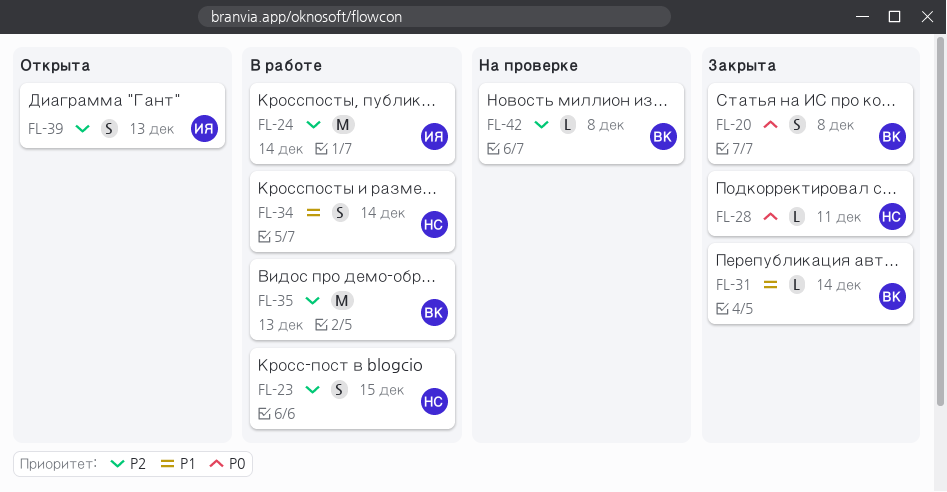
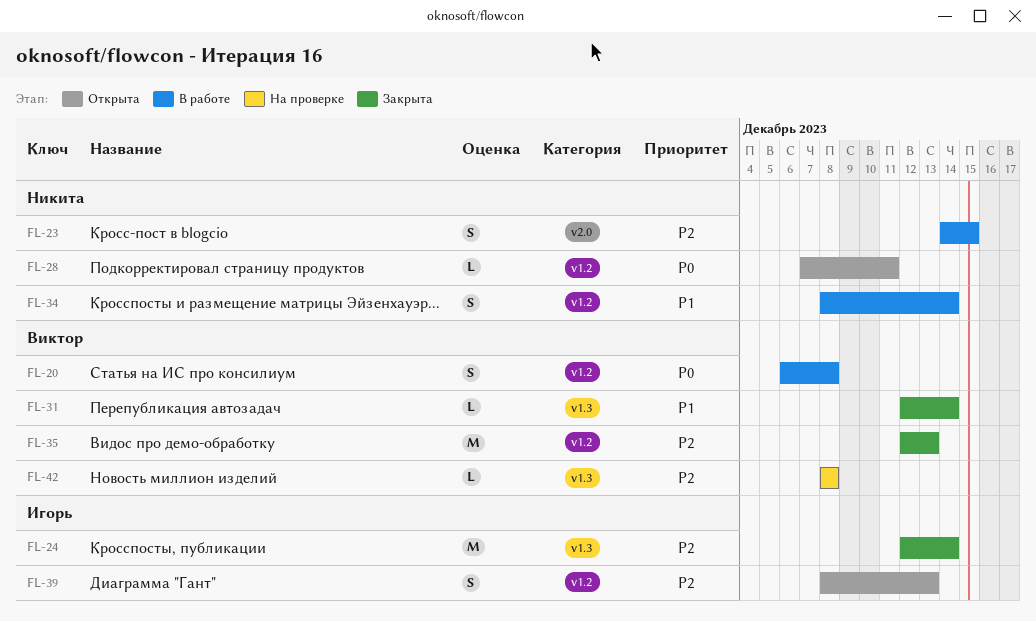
FL-20, status: Закрыта -> В работе
FL-24, status: В работе -> Закрыта
FL-28, status: Закрыта -> Открыта
FL-35, status: В работе -> Закрыта

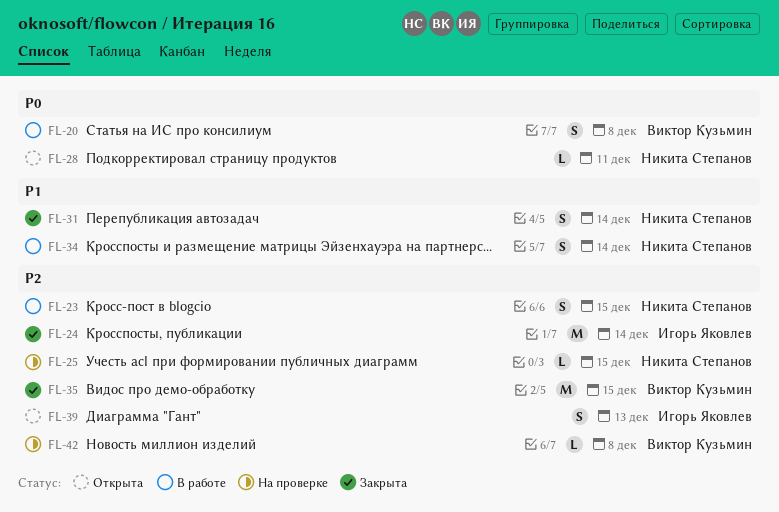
FL-25: none -> present
FL-31, owner: Виктор Кузьмин -> Никита Степанов
FL-31, estimate: L -> S
FL-35, due: Dec 13 -> Dec 15

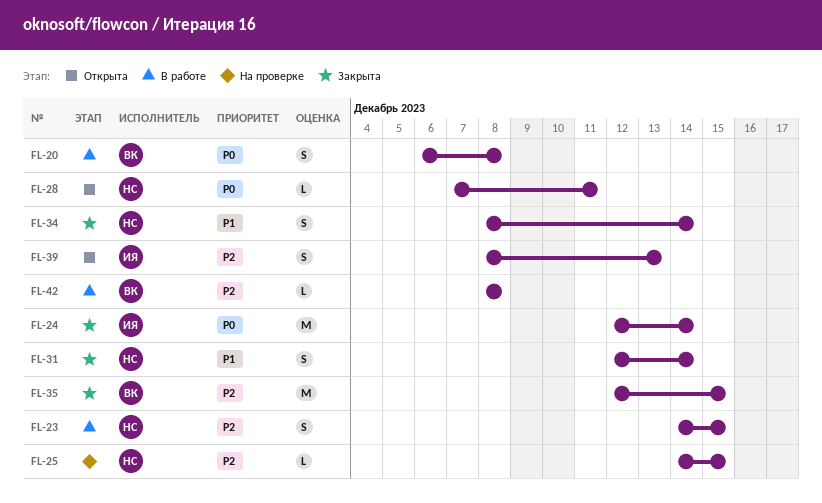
FL-24, priority: P2 -> P0
FL-34, status: В работе -> Закрыта
FL-42, status: На проверке -> В работе

